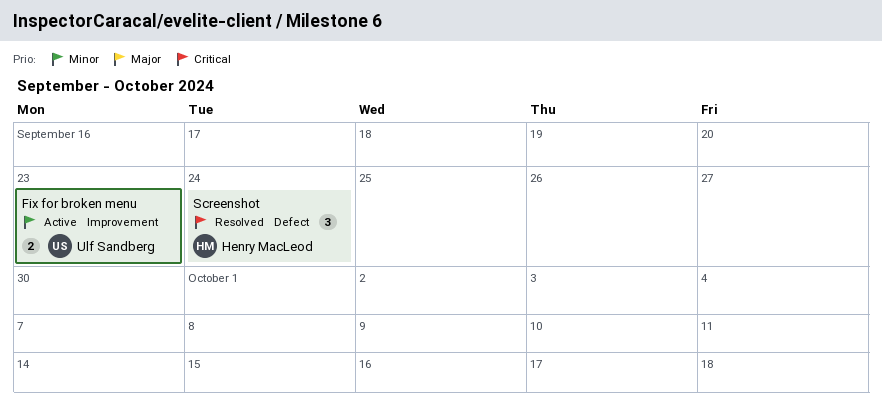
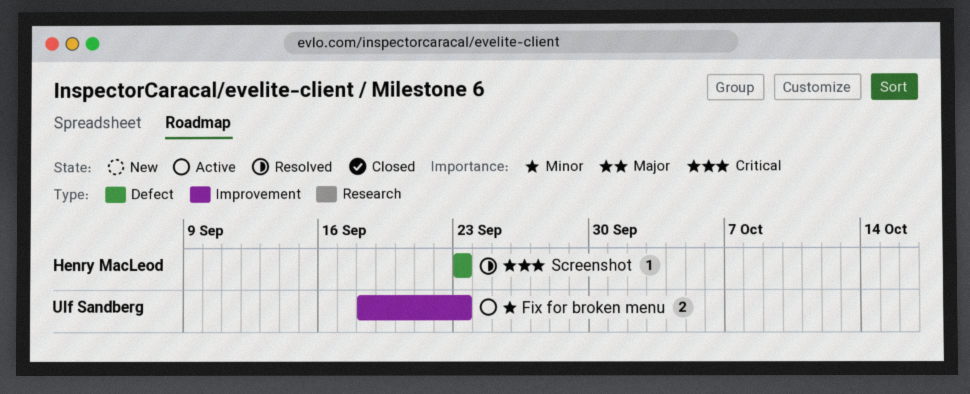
Screenshot, estimate: 3 -> 1
Screenshot, due: Sep 24 -> Sep 23

